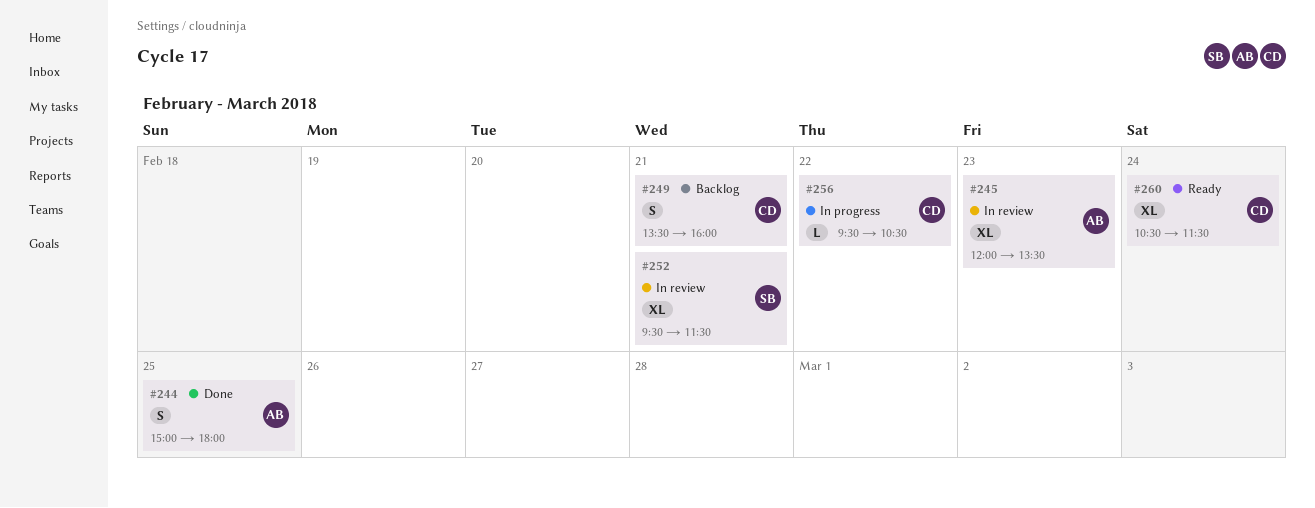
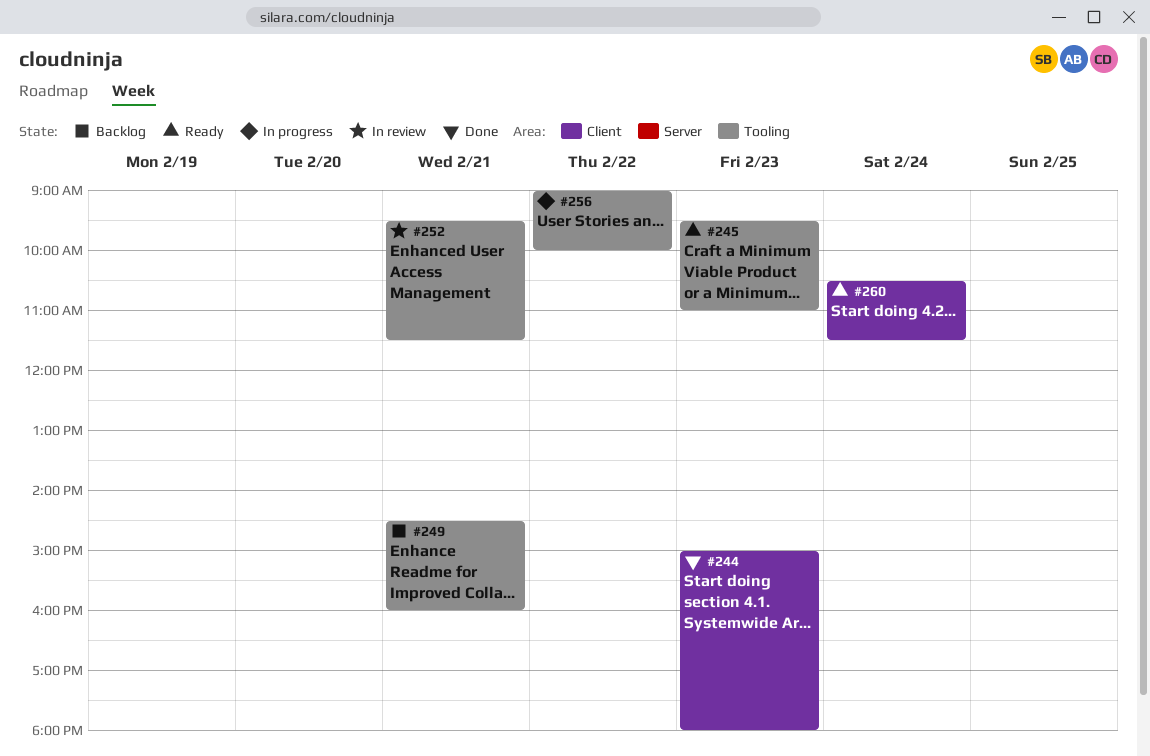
#244, day: Feb 25 -> Feb 23
#245, status: In review -> Ready
#245, begins: 12:00 -> 09:30
#245, ends: 13:30 -> 11:00
#249, begins: 13:30 -> 14:30
#256, begins: 09:30 -> 09:00
#256, ends: 10:30 -> 10:00

